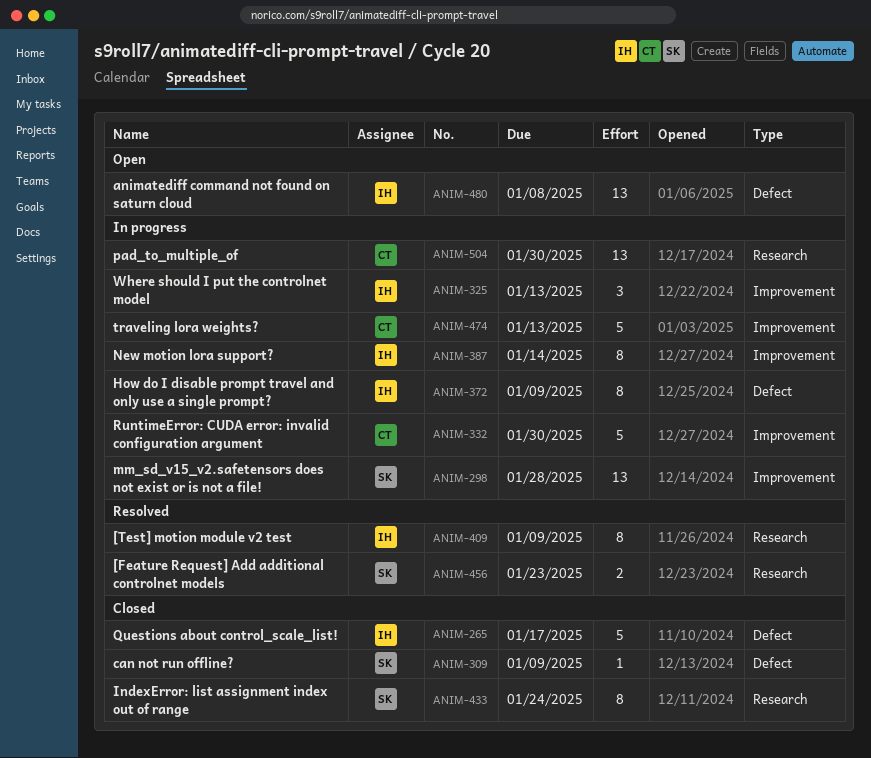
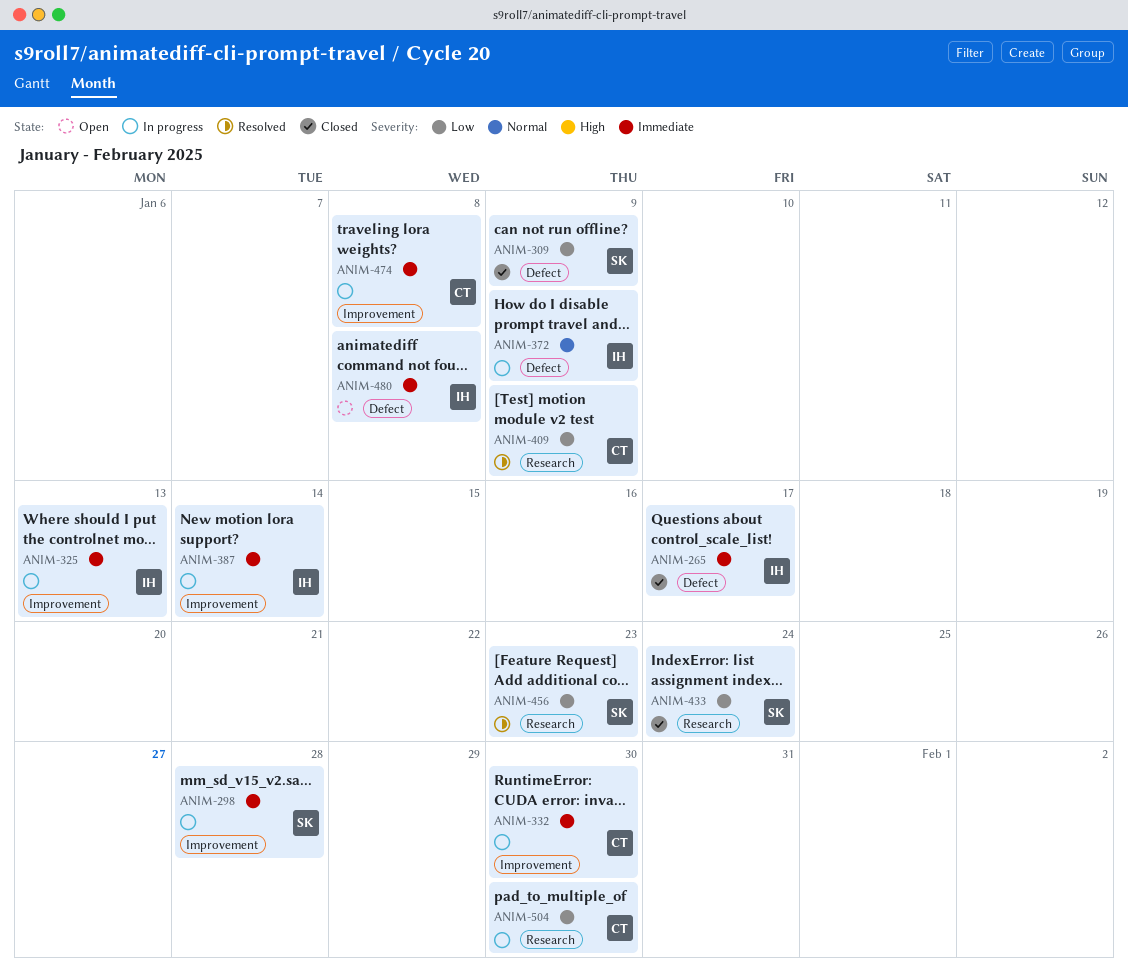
ANIM-409, owner: IH -> CT
ANIM-474, due: Jan 13 -> Jan 8

